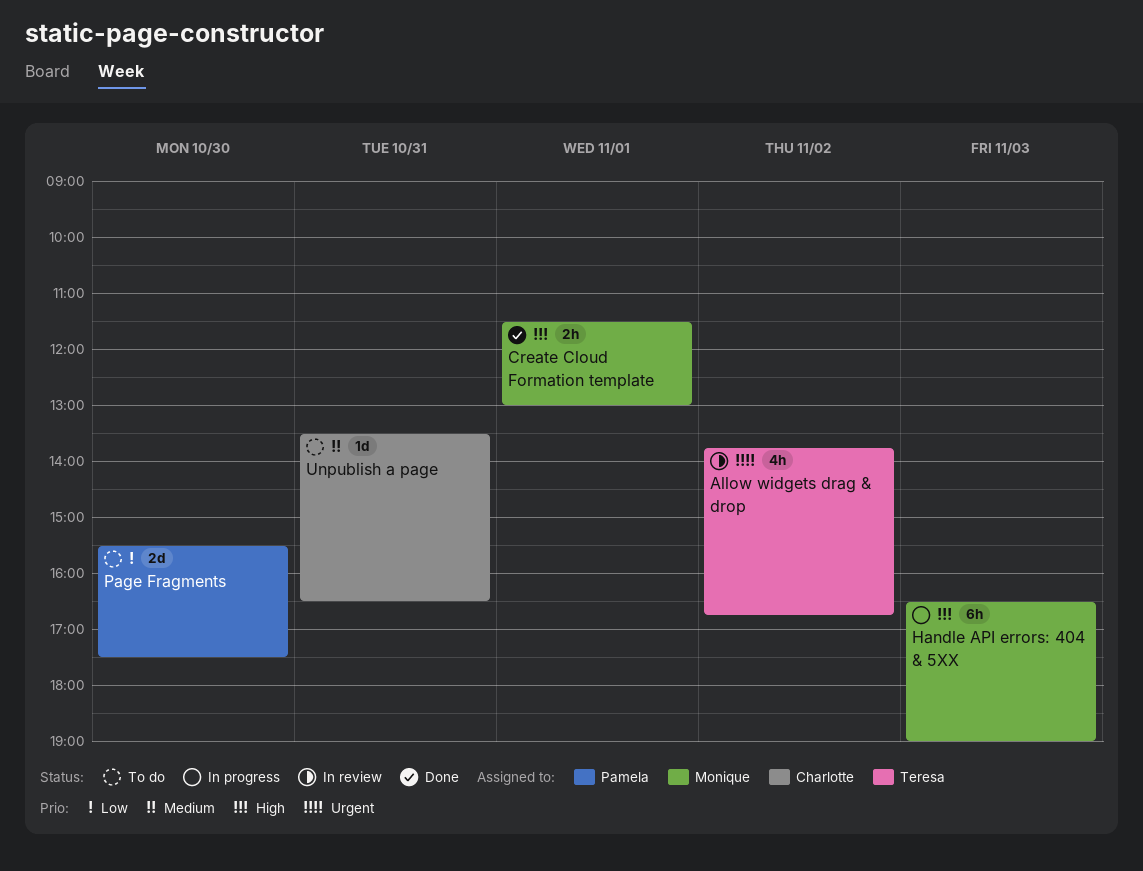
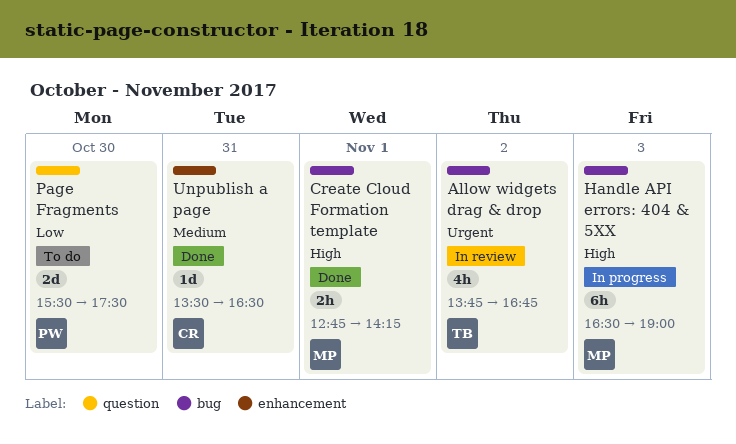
Create Cloud Formation template, begins: 11:30 -> 12:45
Create Cloud Formation template, ends: 13:00 -> 14:15
Unpublish a page, status: To do -> Done

